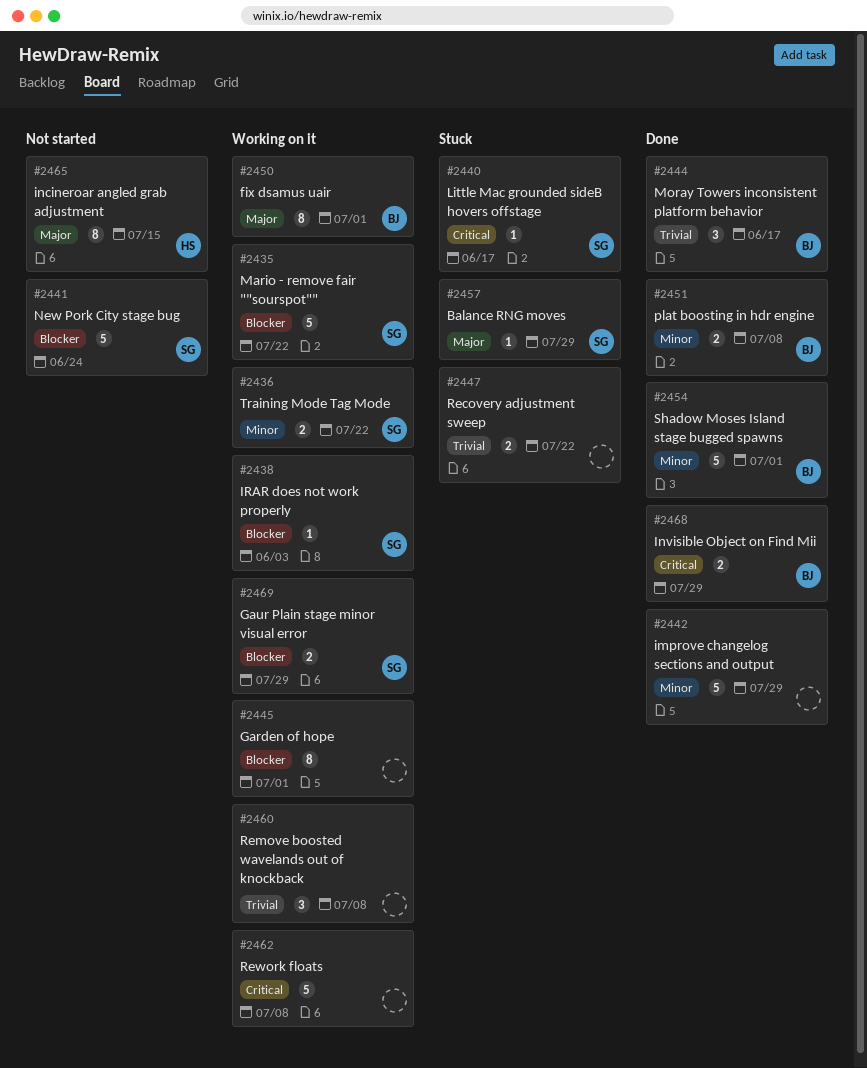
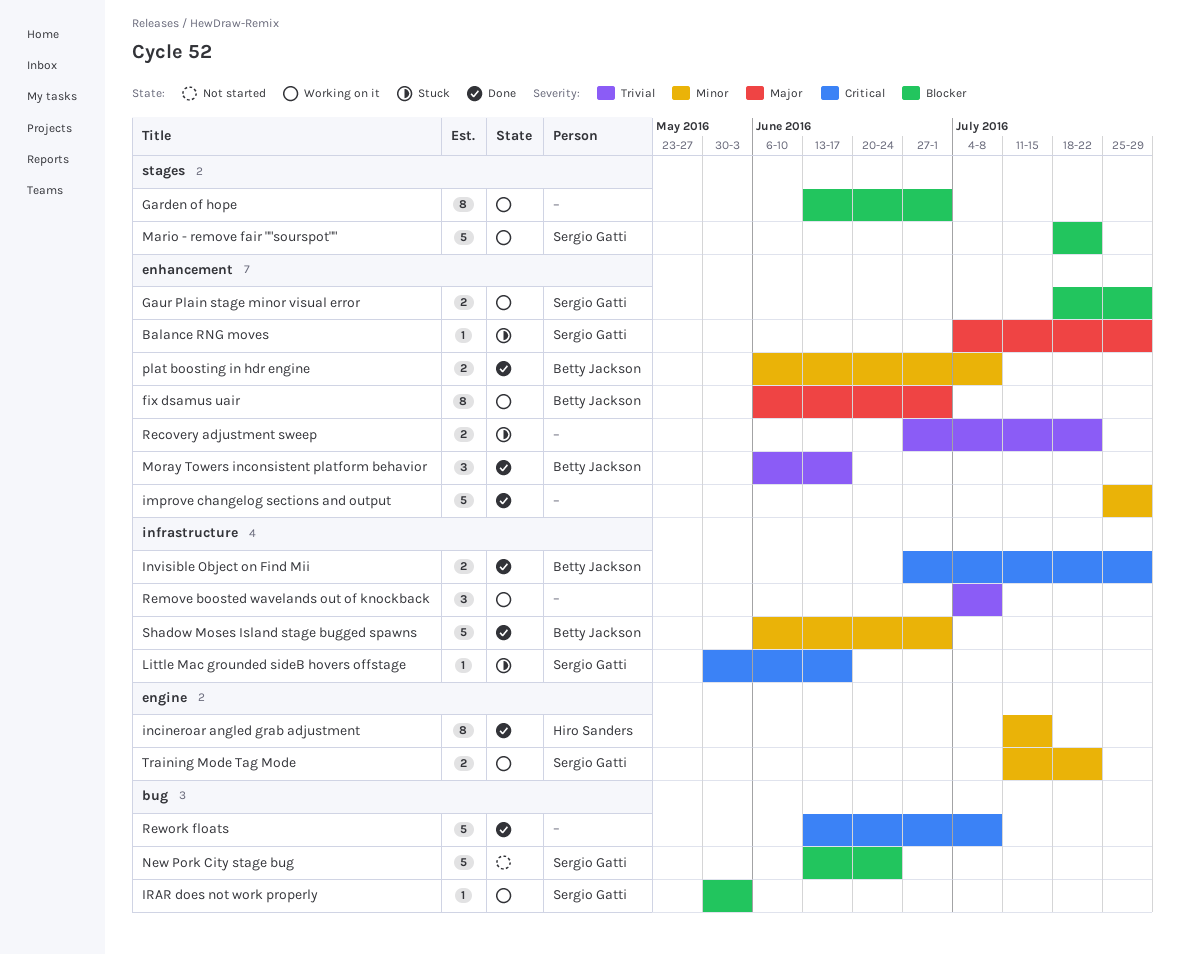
incineroar angled grab adjustment, status: Not started -> Done
incineroar angled grab adjustment, priority: Major -> Minor
Rework floats, status: Working on it -> Done

